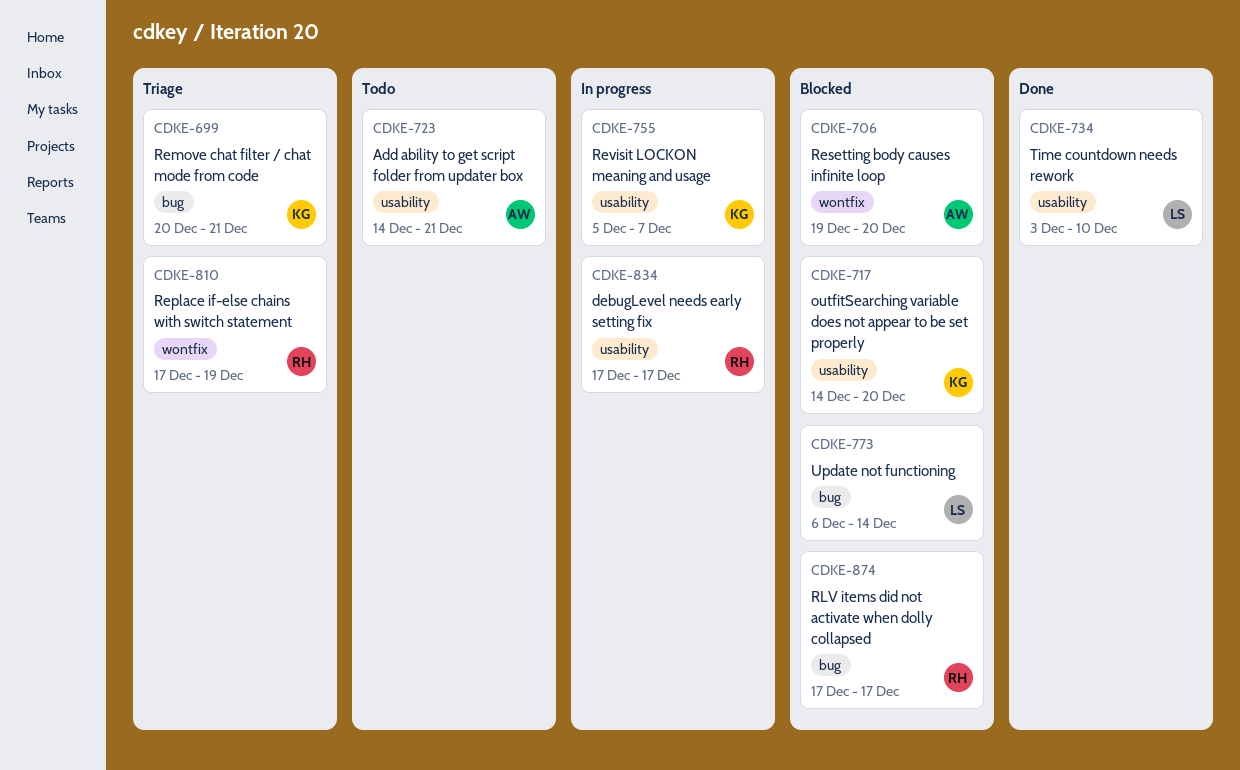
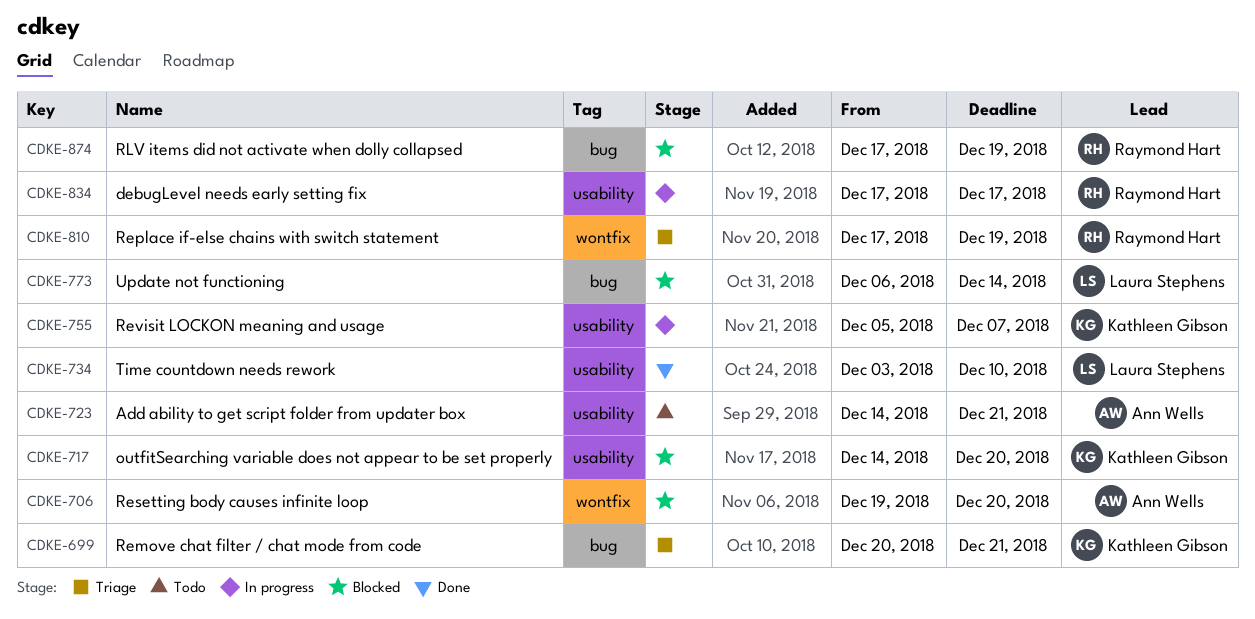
CDKE-874, due: Dec 17 -> Dec 19

